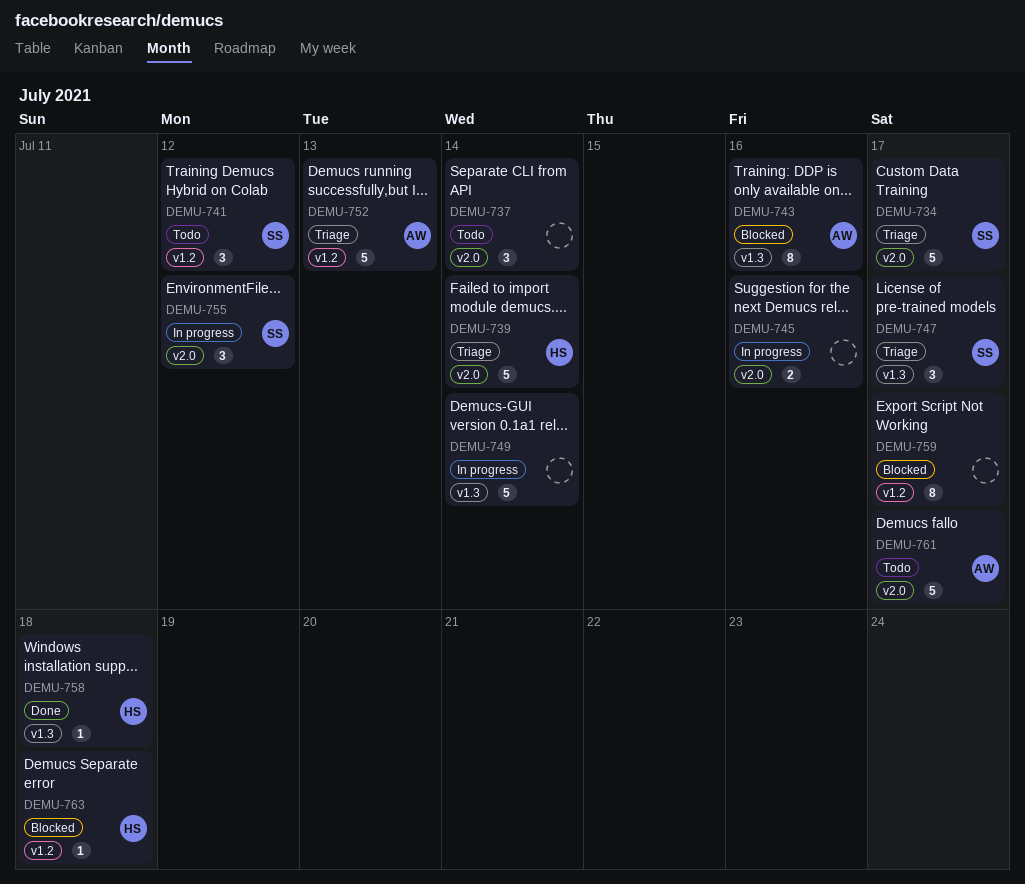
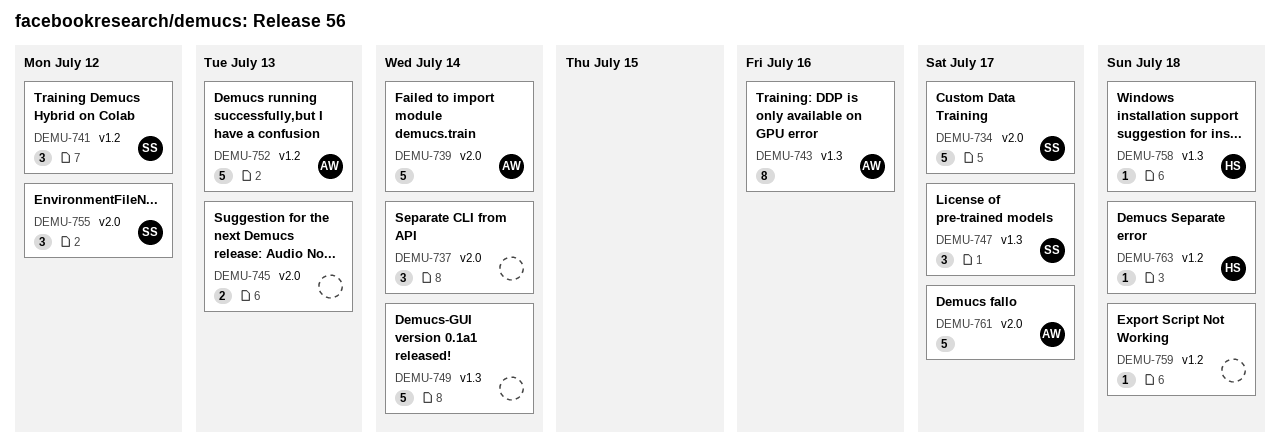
DEMU-739, owner: HS -> AW
DEMU-745, due: Jul 16 -> Jul 13
DEMU-759, estimate: 8 -> 1
DEMU-759, due: Jul 17 -> Jul 18

